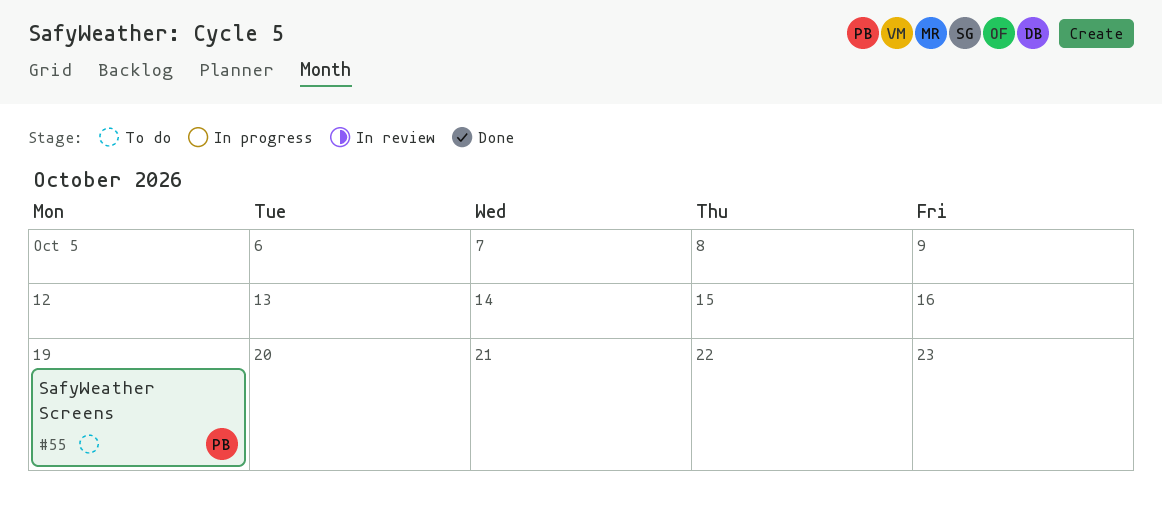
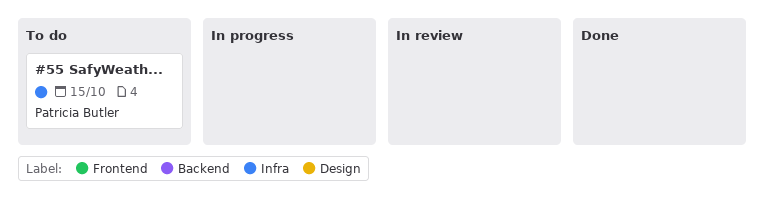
#55, due: Oct 19 -> Oct 15

